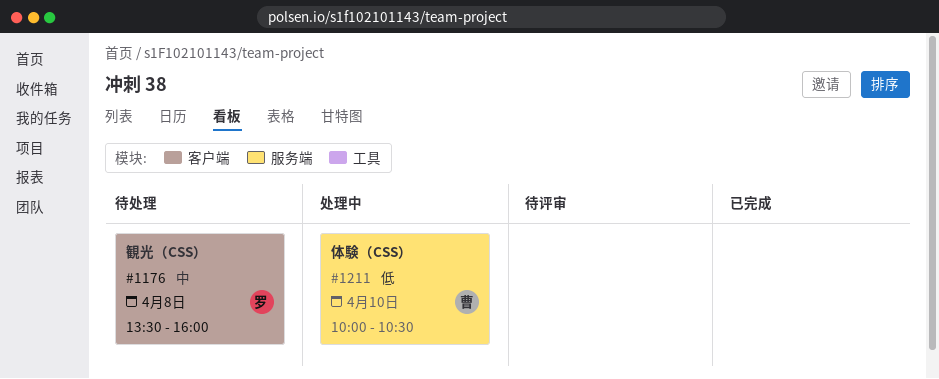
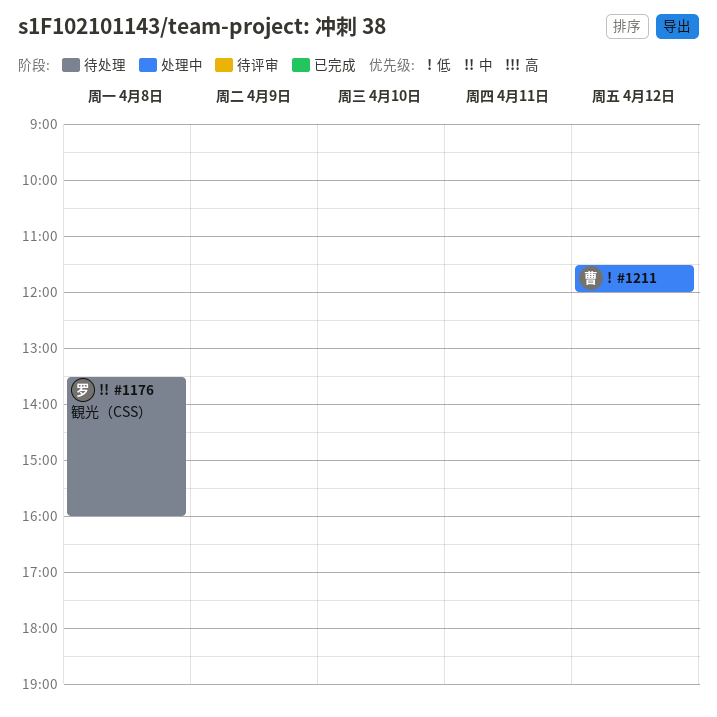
#1211, day: Apr 10 -> Apr 12
#1211, begins: 10:00 -> 11:30
#1211, ends: 10:30 -> 12:00

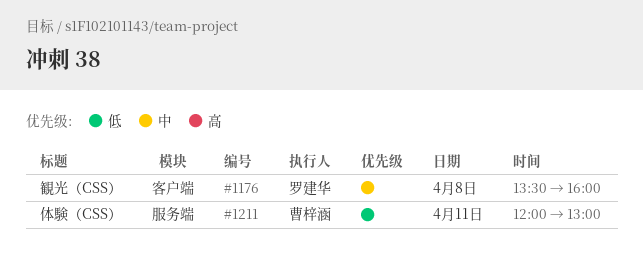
#1211, day: Apr 12 -> Apr 11
#1211, begins: 11:30 -> 12:00
#1211, ends: 12:00 -> 13:00

